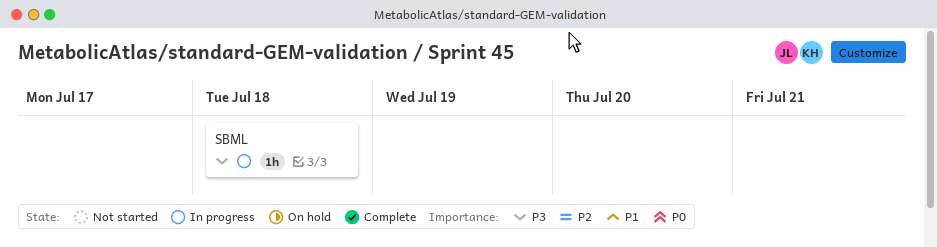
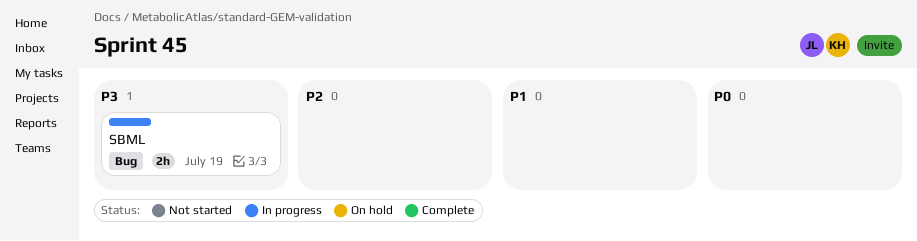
SBML, estimate: 1h -> 2h
SBML, due: Jul 18 -> Jul 19

